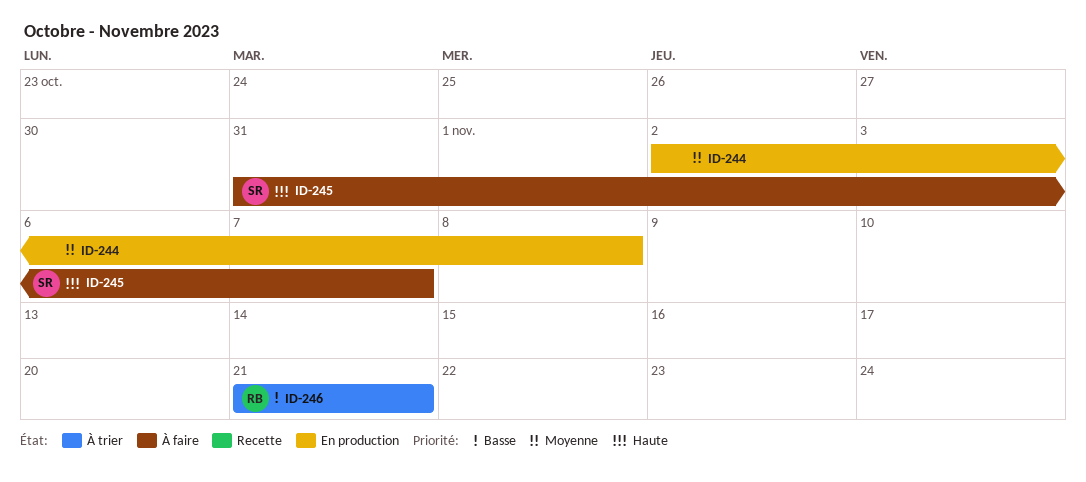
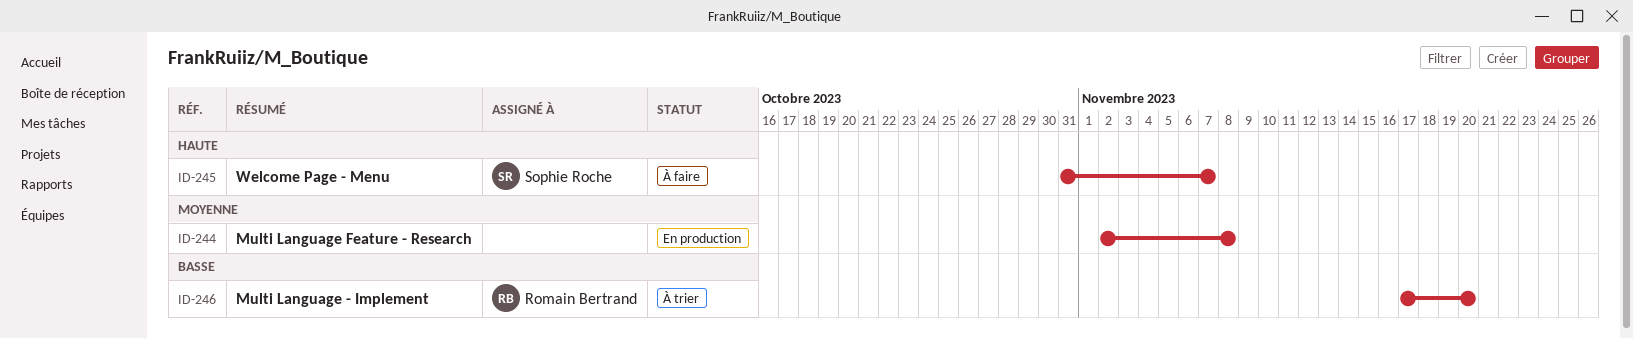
ID-246, start: Nov 21 -> Nov 17
ID-246, due: Nov 21 -> Nov 20

